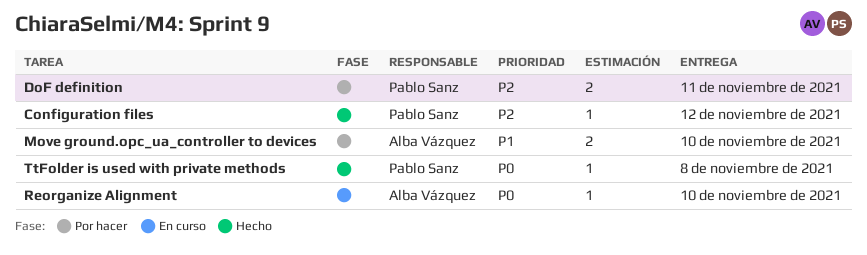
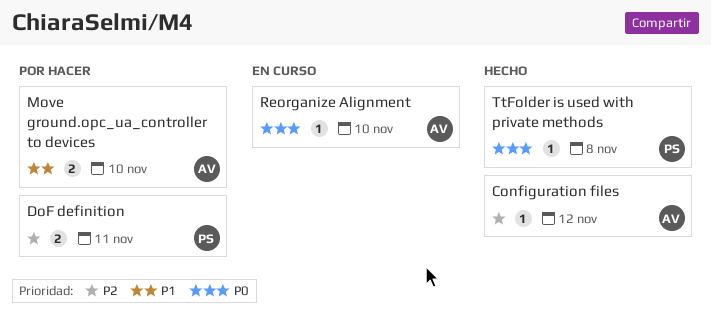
Configuration files, owner: Pablo Sanz -> Alba Vázquez

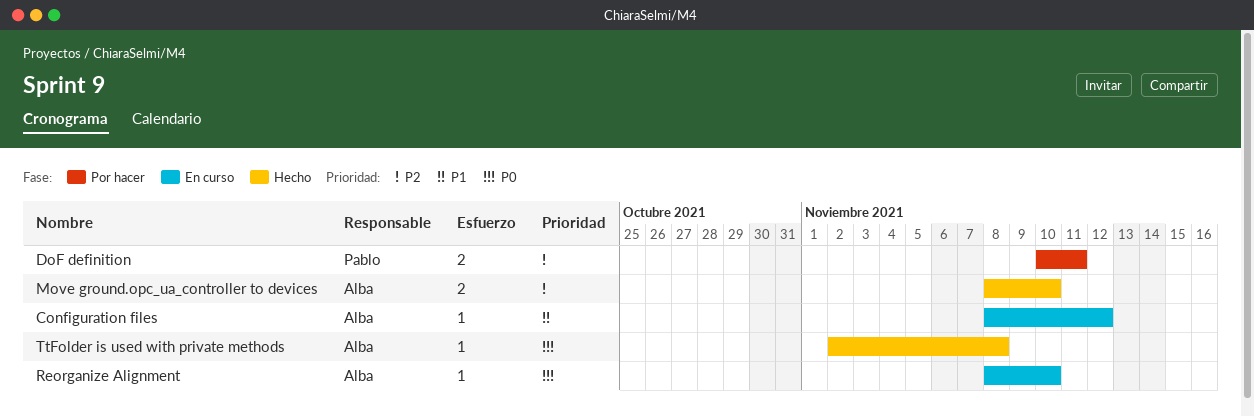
Configuration files, status: Hecho -> En curso
Configuration files, priority: P2 -> P1
Move ground.opc_ua_controller to devices, status: Por hacer -> Hecho
Move ground.opc_ua_controller to devices, priority: P1 -> P2
TtFolder is used with private methods, owner: Pablo -> Alba

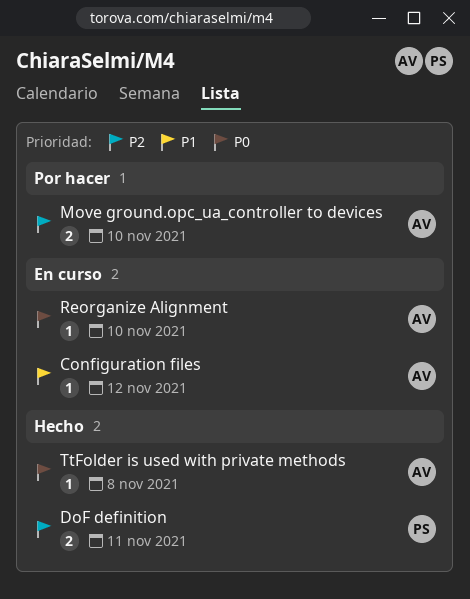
DoF definition, status: Por hacer -> Hecho
Move ground.opc_ua_controller to devices, status: Hecho -> Por hacer

